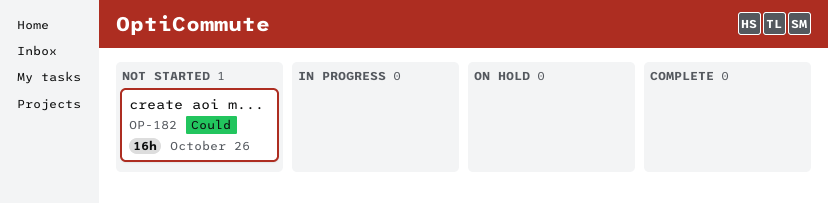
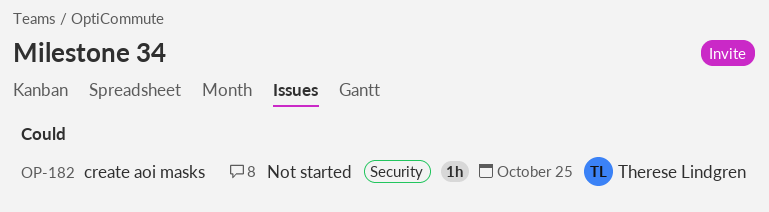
OP-182, estimate: 16h -> 1h
OP-182, due: Oct 26 -> Oct 25

